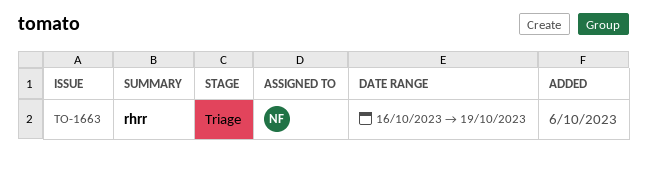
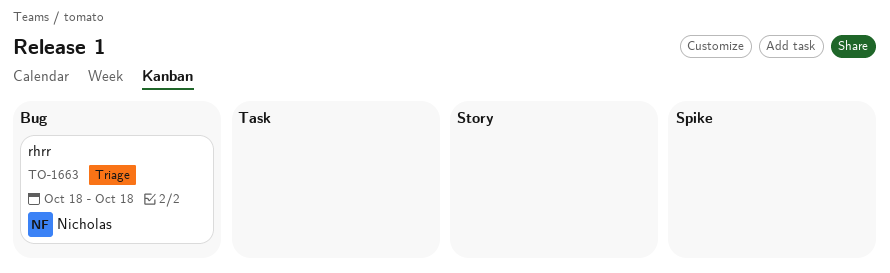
TO-1663, start: Oct 16 -> Oct 18
TO-1663, due: Oct 19 -> Oct 18

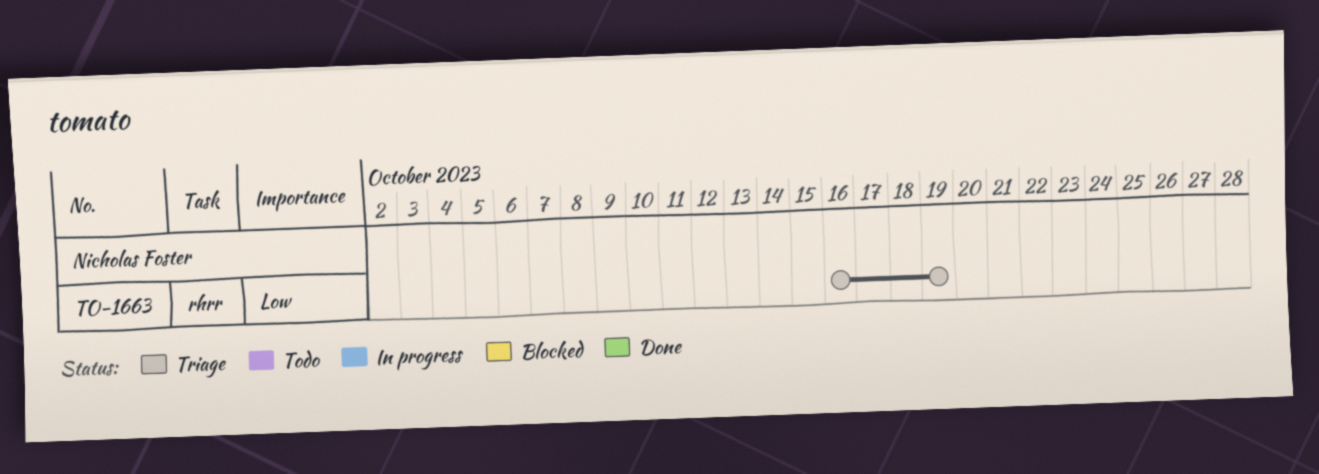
TO-1663, start: Oct 18 -> Oct 16
TO-1663, due: Oct 18 -> Oct 19

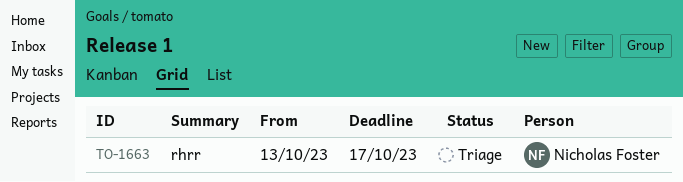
TO-1663, start: Oct 16 -> Oct 13
TO-1663, due: Oct 19 -> Oct 17

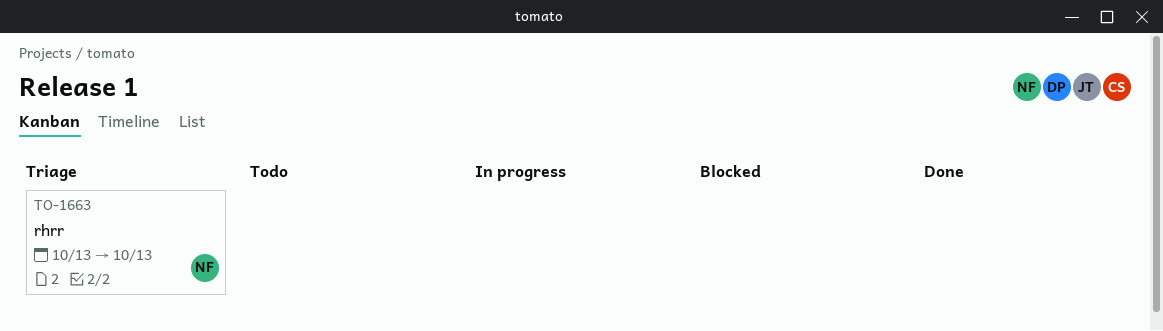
TO-1663, due: Oct 17 -> Oct 13

